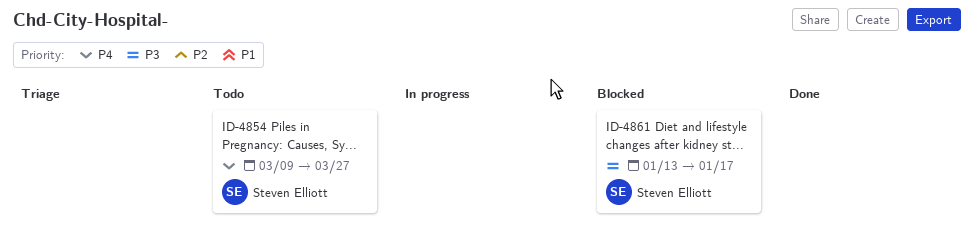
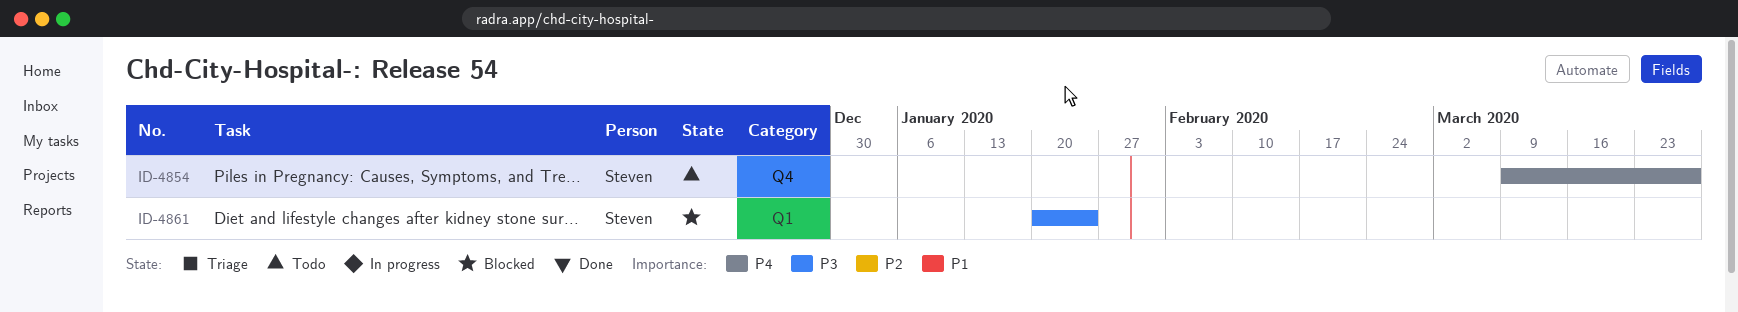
ID-4861, start: Jan 13 -> Jan 20
ID-4861, due: Jan 17 -> Jan 24

